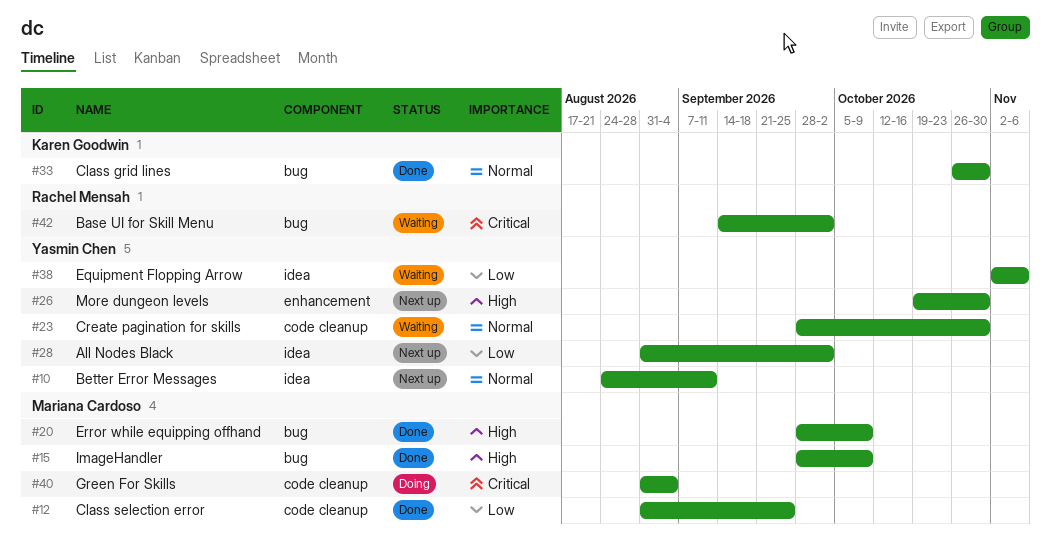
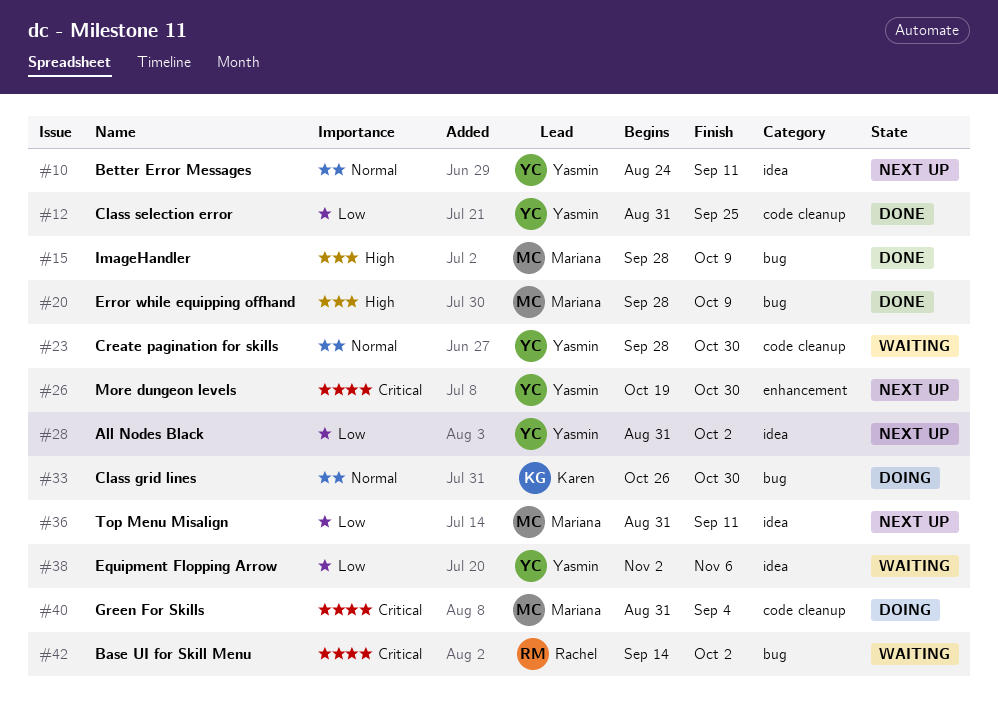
#12, owner: Mariana Cardoso -> Yasmin Chen
#26, priority: High -> Critical
#33, status: Done -> Doing
#36: none -> present

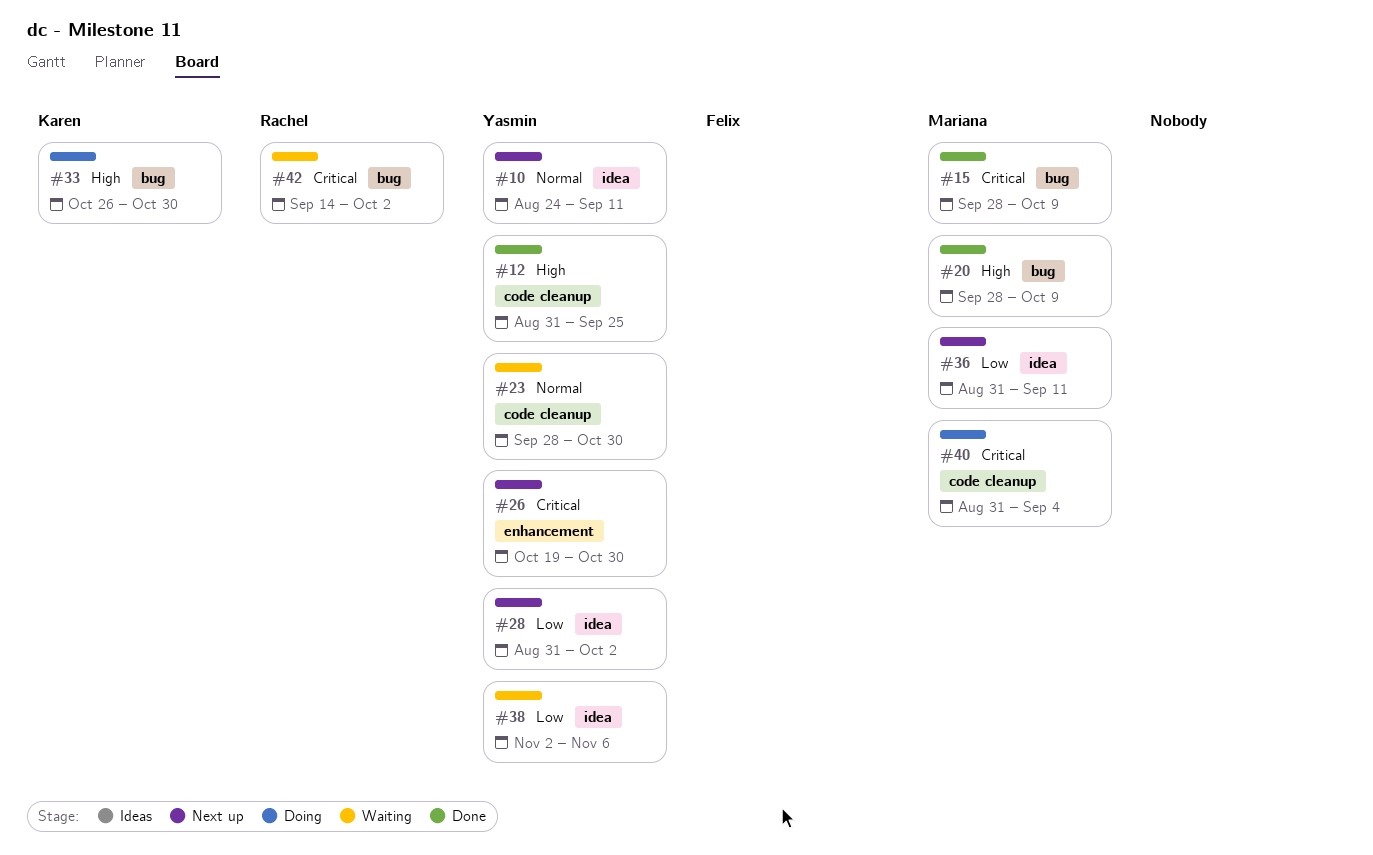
#12, priority: Low -> High
#15, priority: High -> Critical
#33, priority: Normal -> High

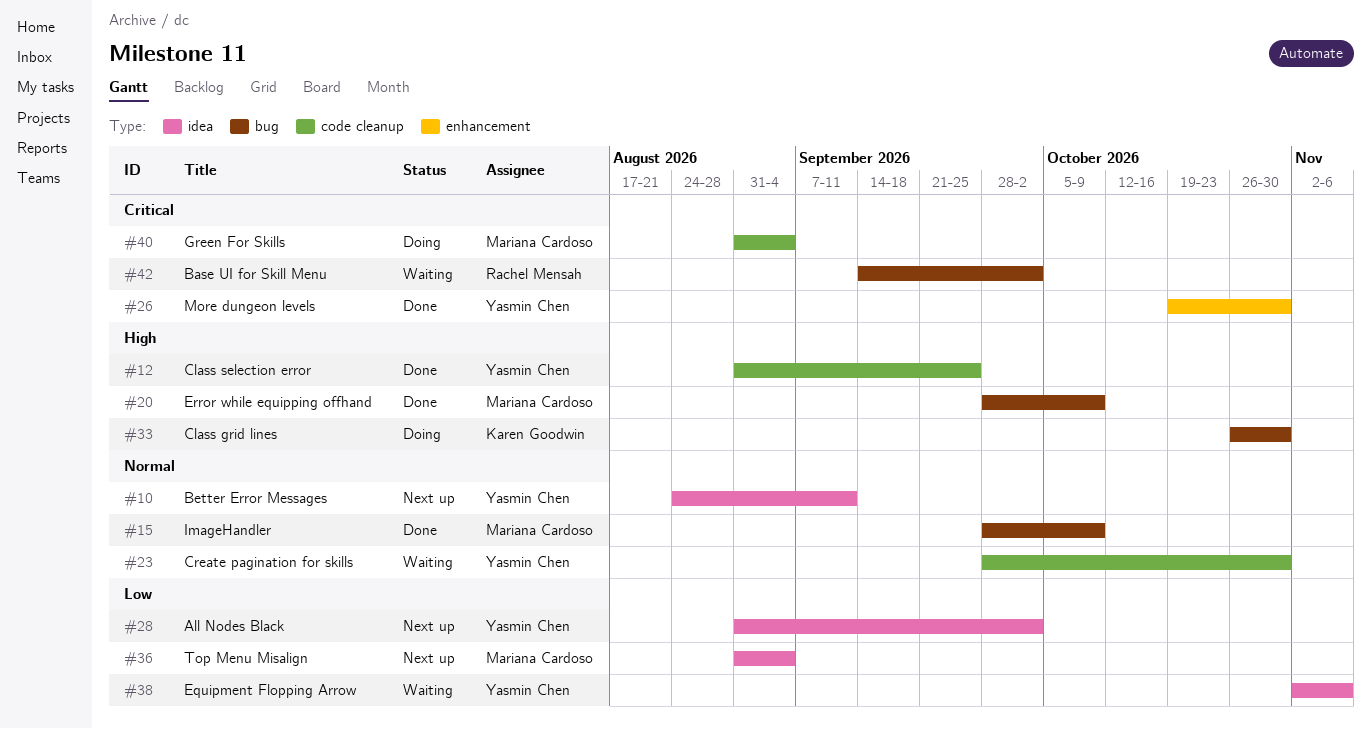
#15, priority: Critical -> Normal
#26, status: Next up -> Done
#36, due: Sep 11 -> Sep 4

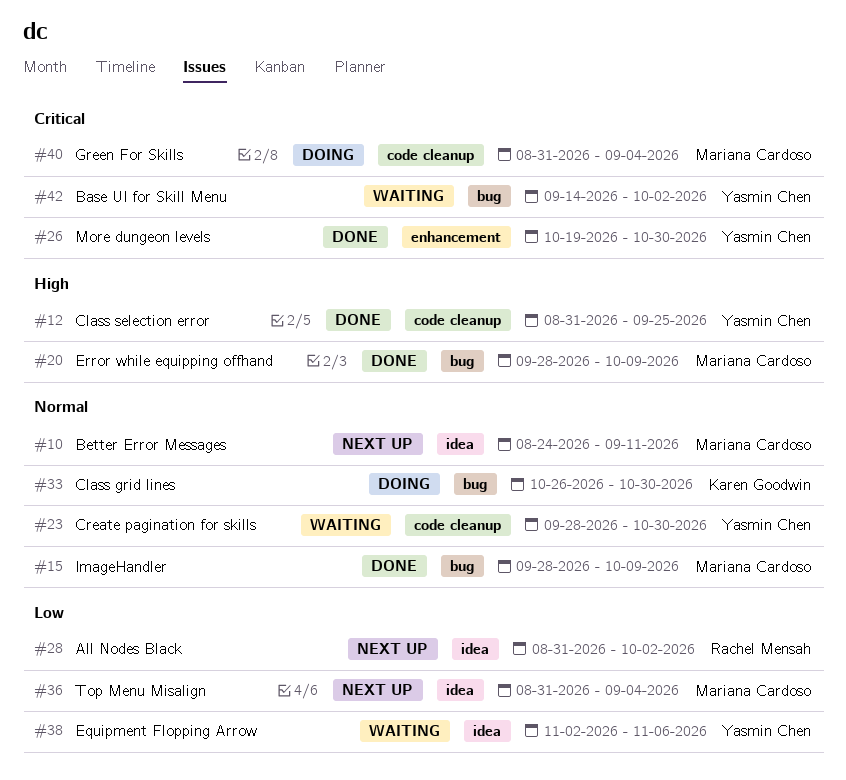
#10, owner: Yasmin Chen -> Mariana Cardoso
#28, owner: Yasmin Chen -> Rachel Mensah
#33, priority: High -> Normal
#42, owner: Rachel Mensah -> Yasmin Chen

